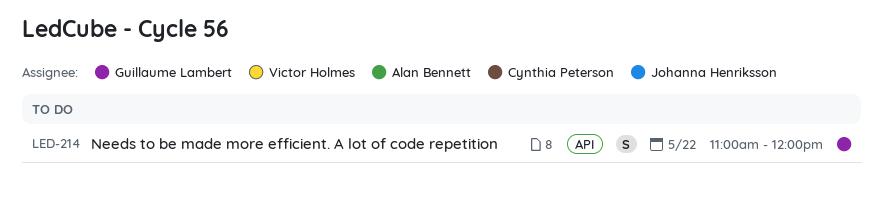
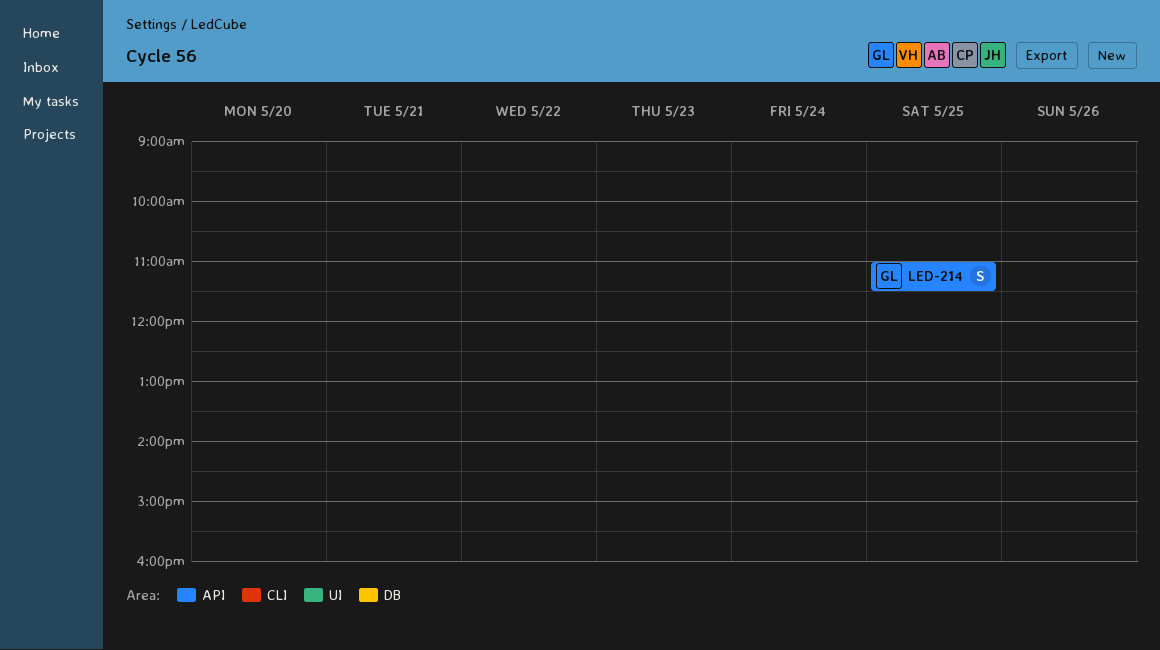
LED-214, day: May 22 -> May 25
LED-214, ends: 12:00 -> 11:30

